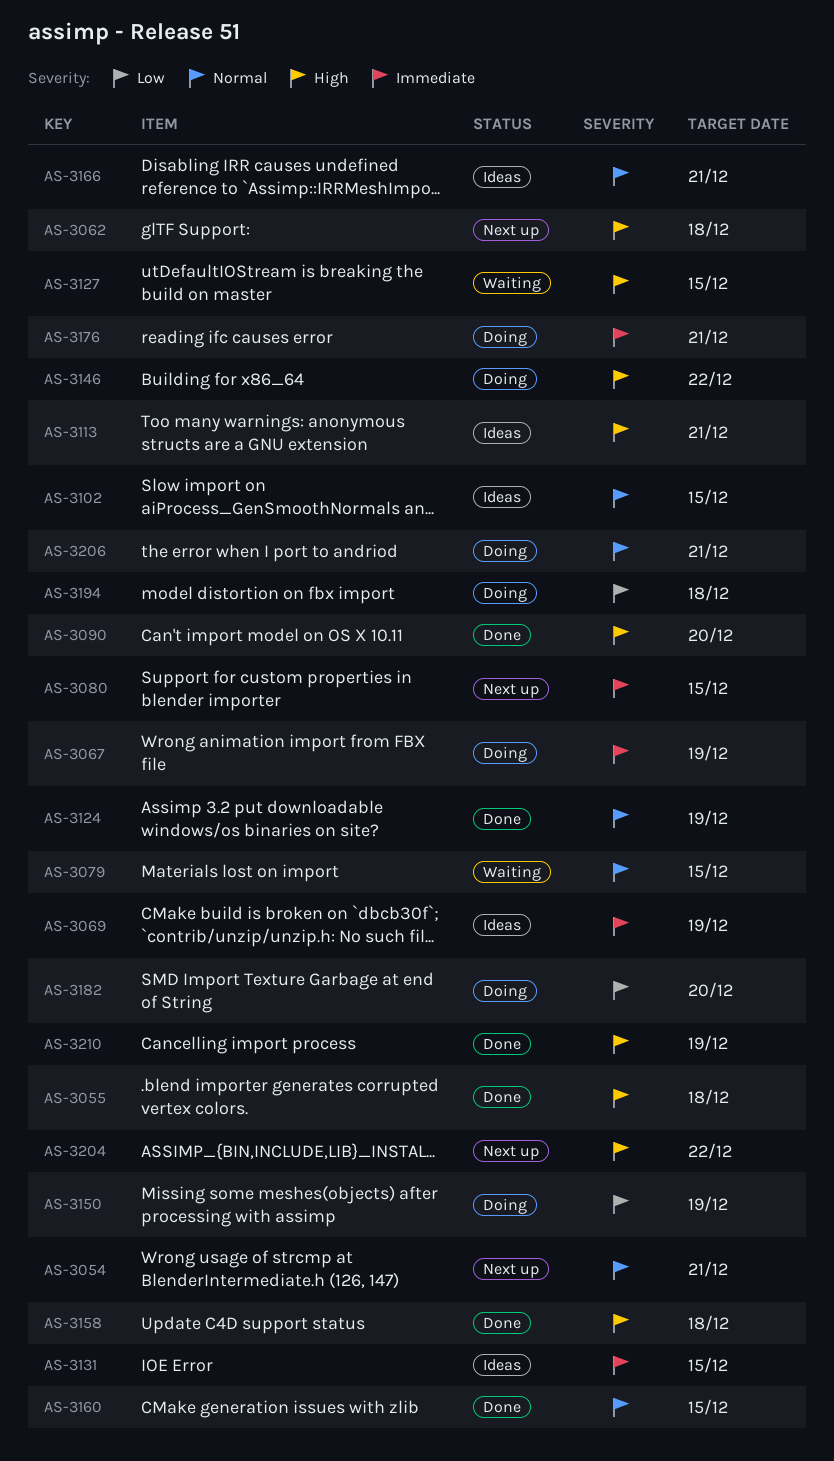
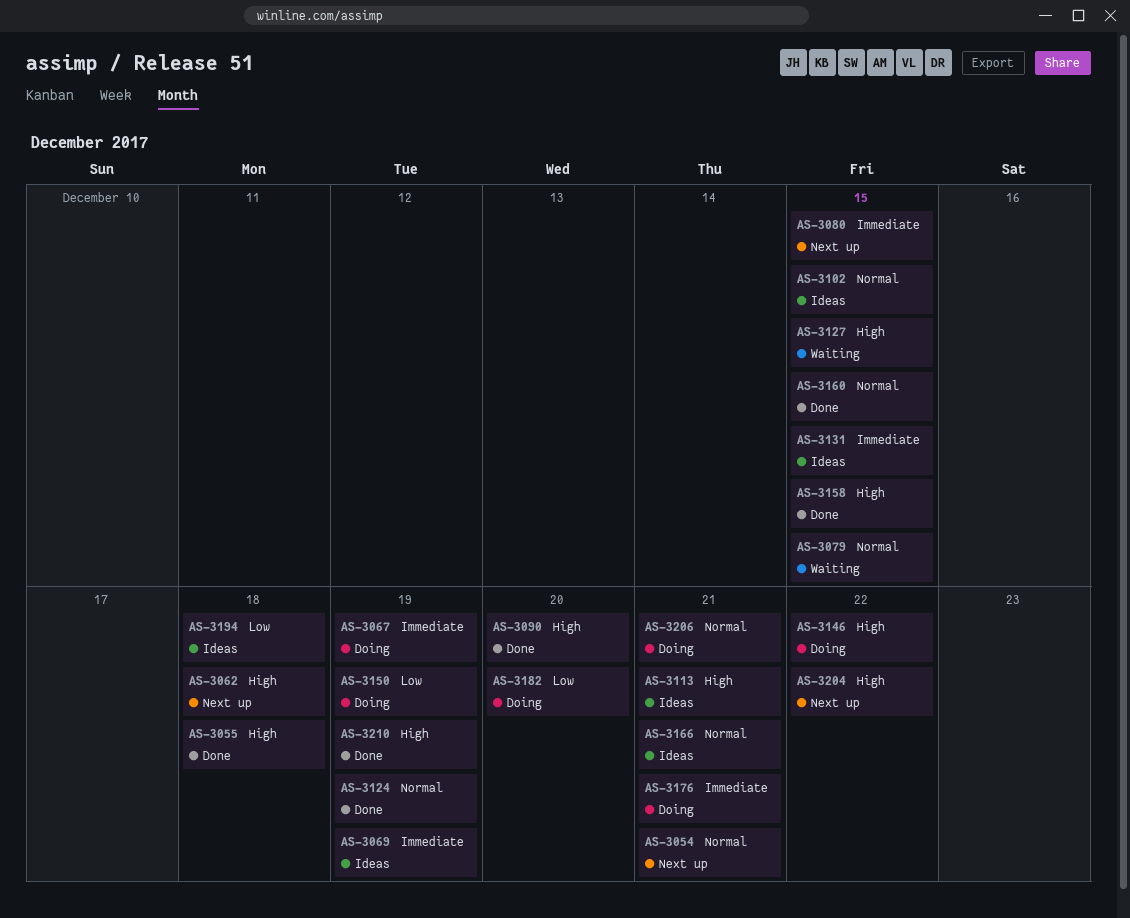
AS-3158, due: Dec 18 -> Dec 15
AS-3194, status: Doing -> Ideas

